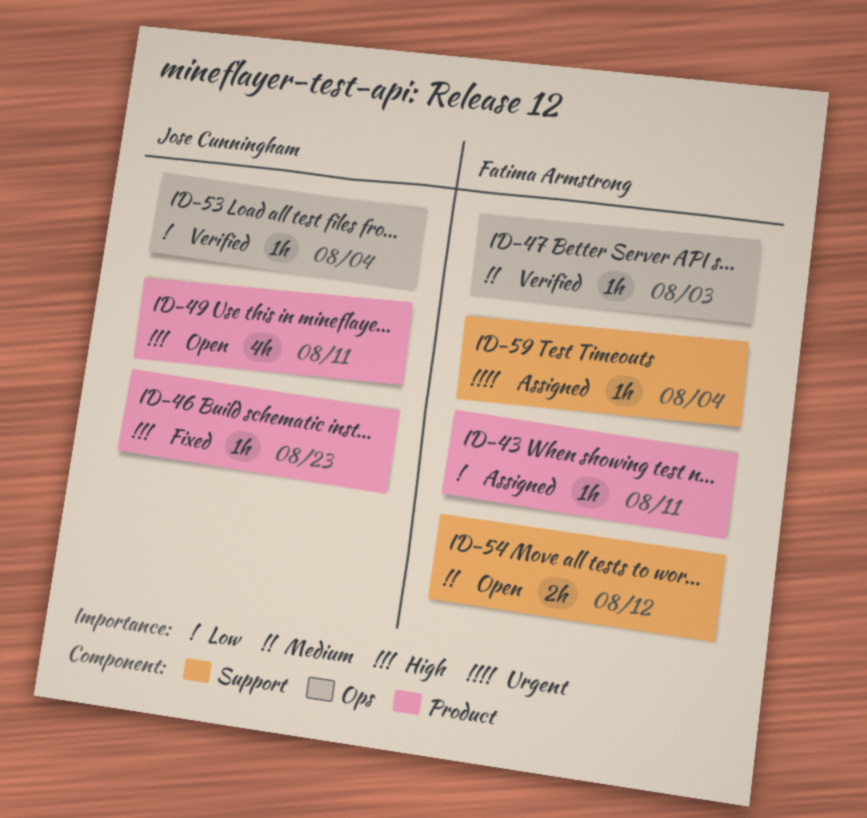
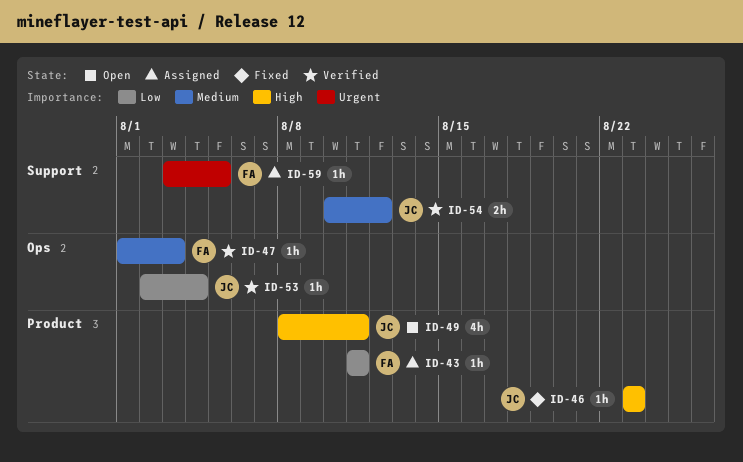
ID-54, status: Open -> Verified
ID-54, owner: Fatima Armstrong -> Jose Cunningham
ID-59, due: Aug 4 -> Aug 5

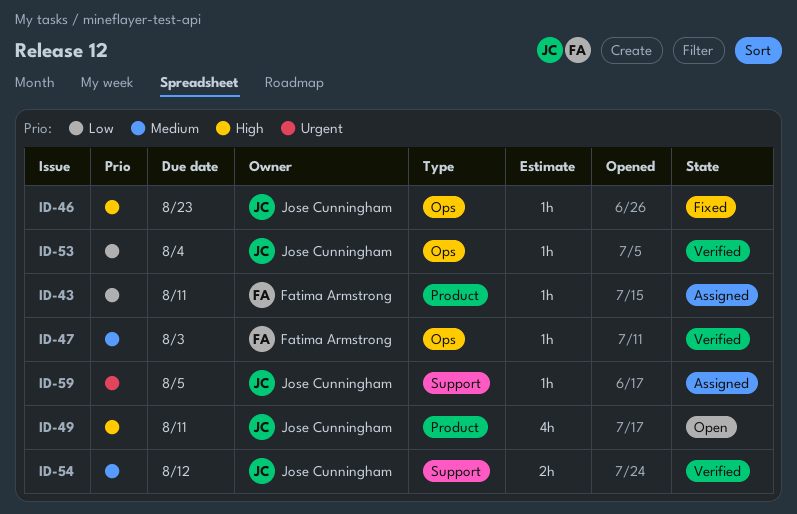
ID-46, label: Product -> Ops
ID-59, owner: Fatima Armstrong -> Jose Cunningham

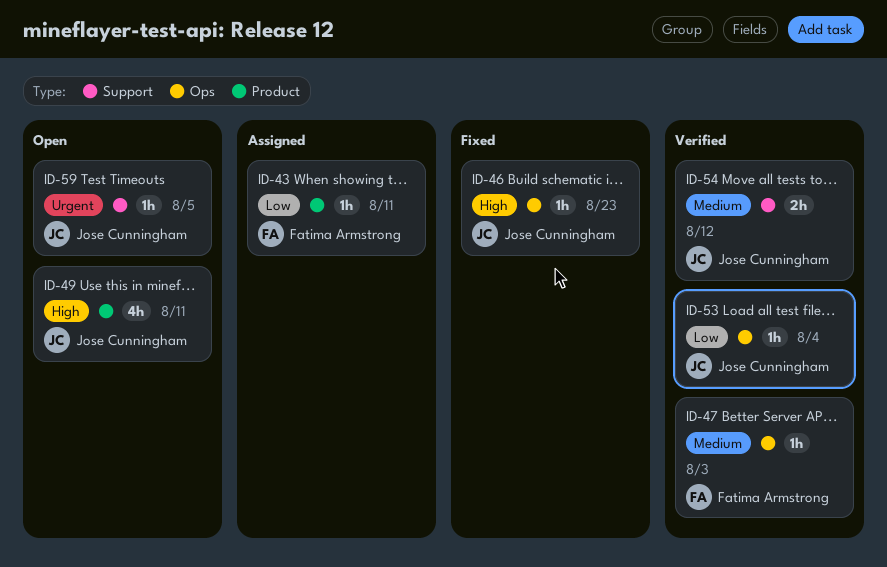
ID-59, status: Assigned -> Open

